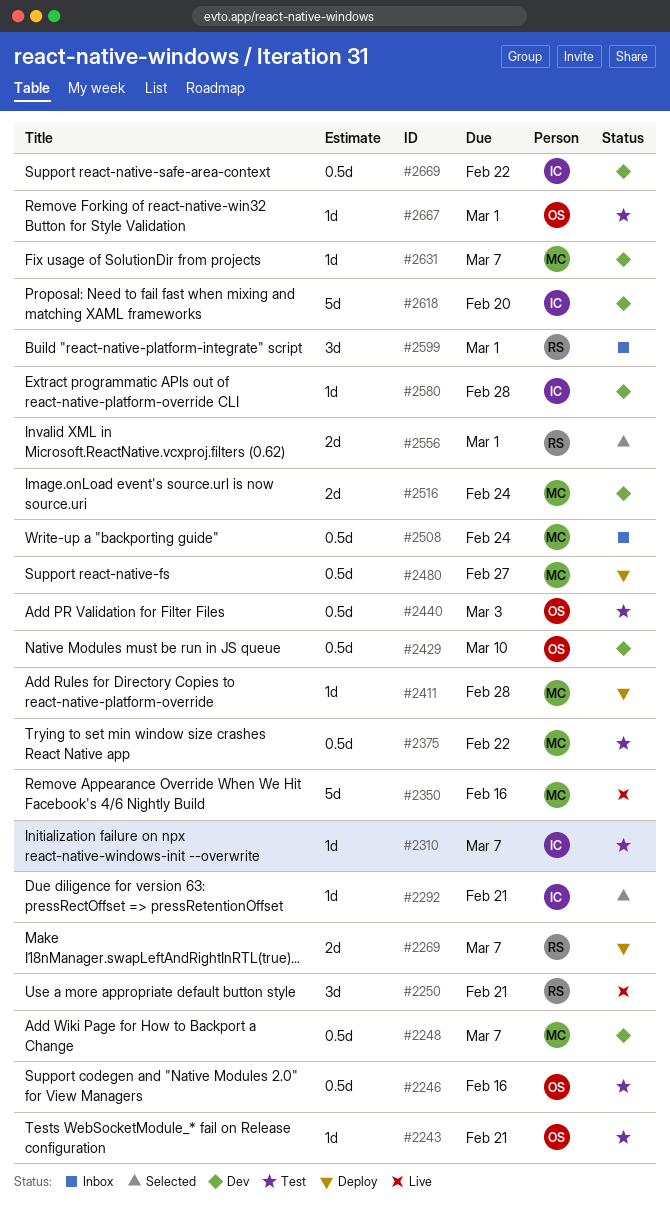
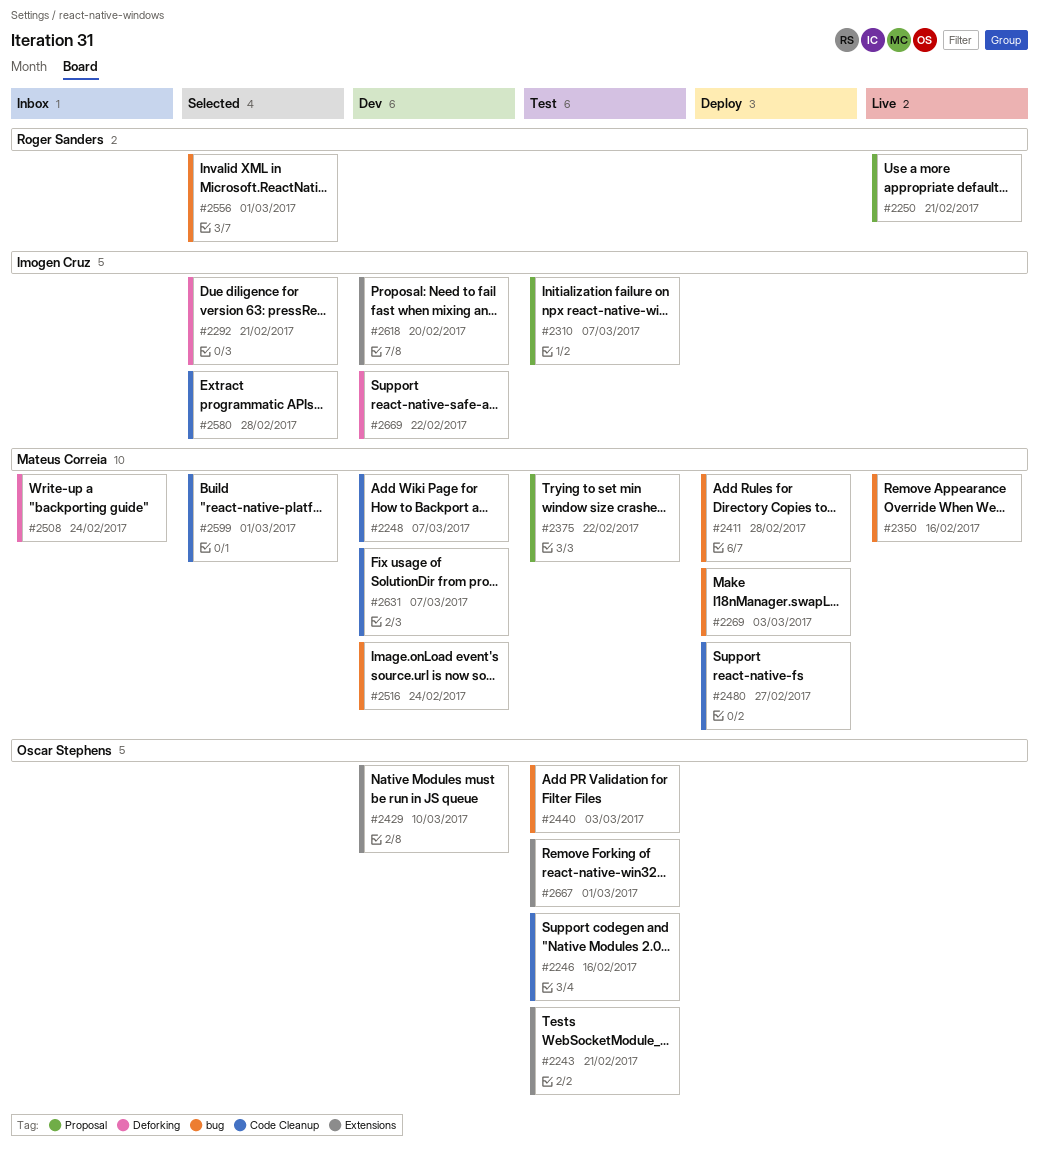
#2269, owner: Roger Sanders -> Mateus Correia
#2269, due: Mar 7 -> Mar 3
#2580, status: Dev -> Selected
#2599, status: Inbox -> Selected
#2599, owner: Roger Sanders -> Mateus Correia

